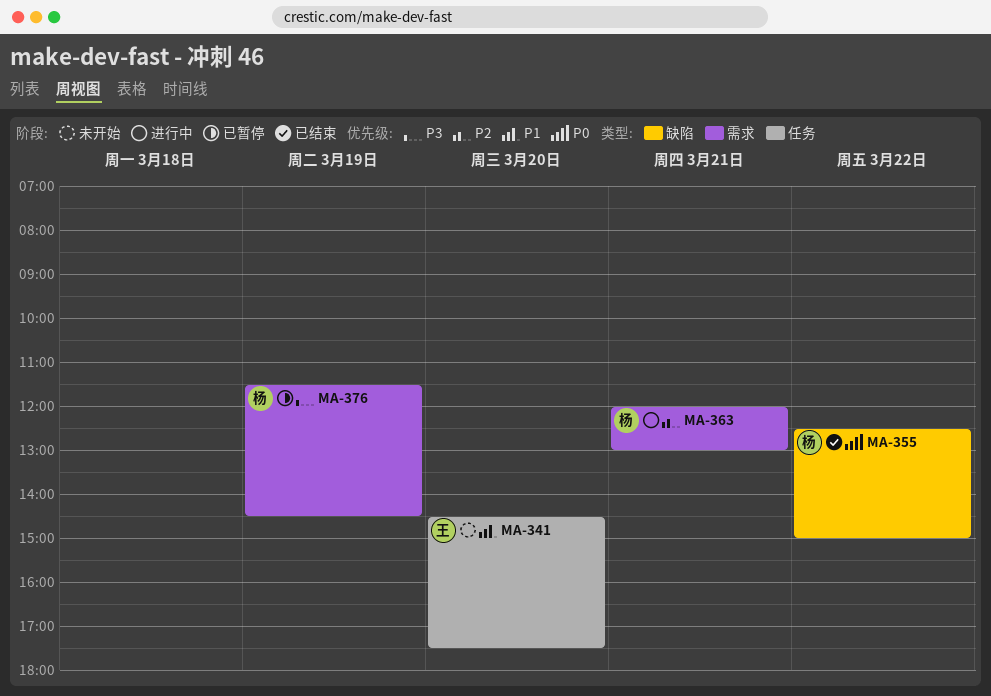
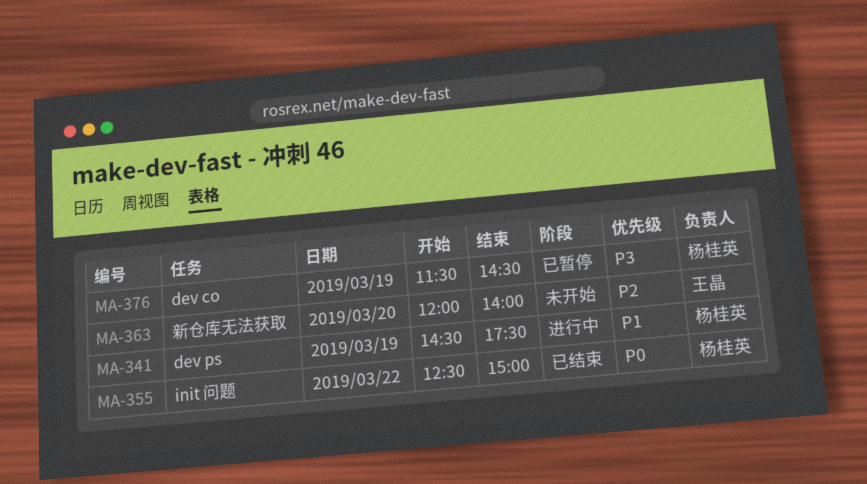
MA-341, status: 未开始 -> 进行中
MA-341, owner: 王晶 -> 杨桂英
MA-341, day: Mar 20 -> Mar 19
MA-363, status: 进行中 -> 未开始
MA-363, owner: 杨桂英 -> 王晶
MA-363, day: Mar 21 -> Mar 20
MA-363, ends: 13:00 -> 14:00

